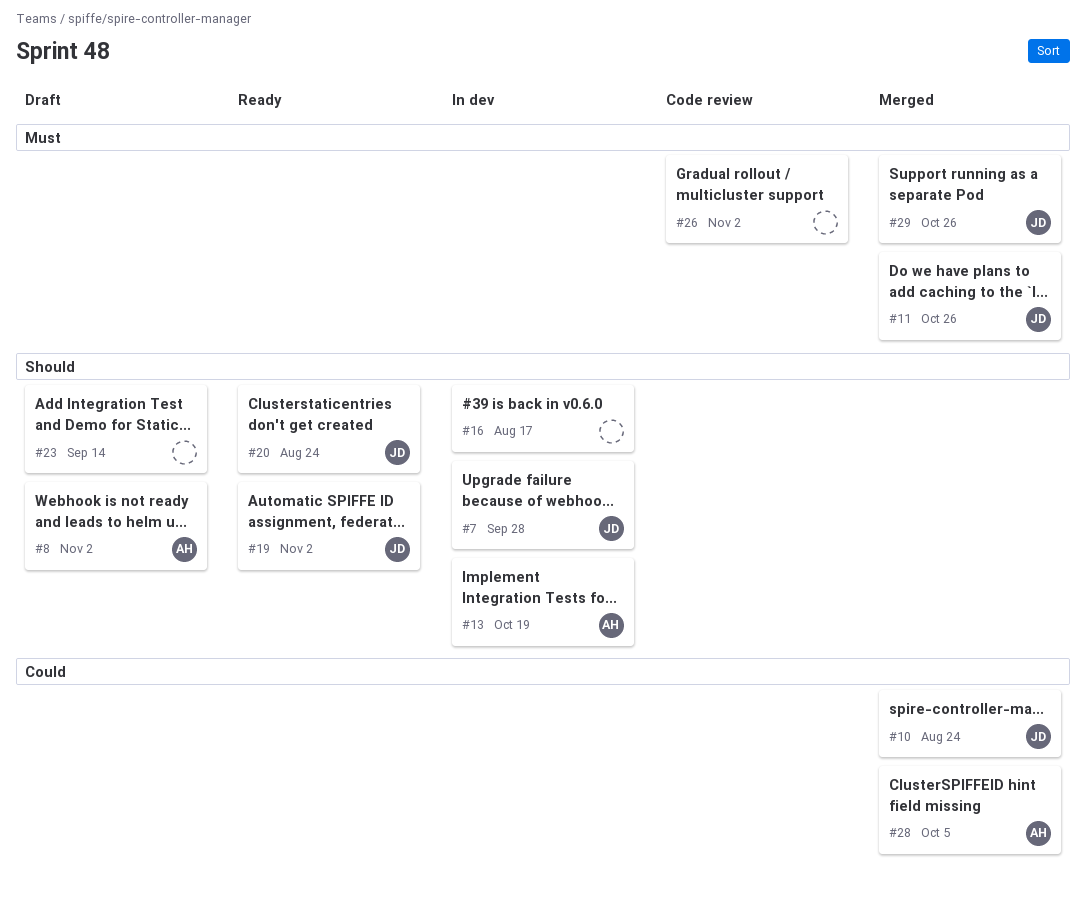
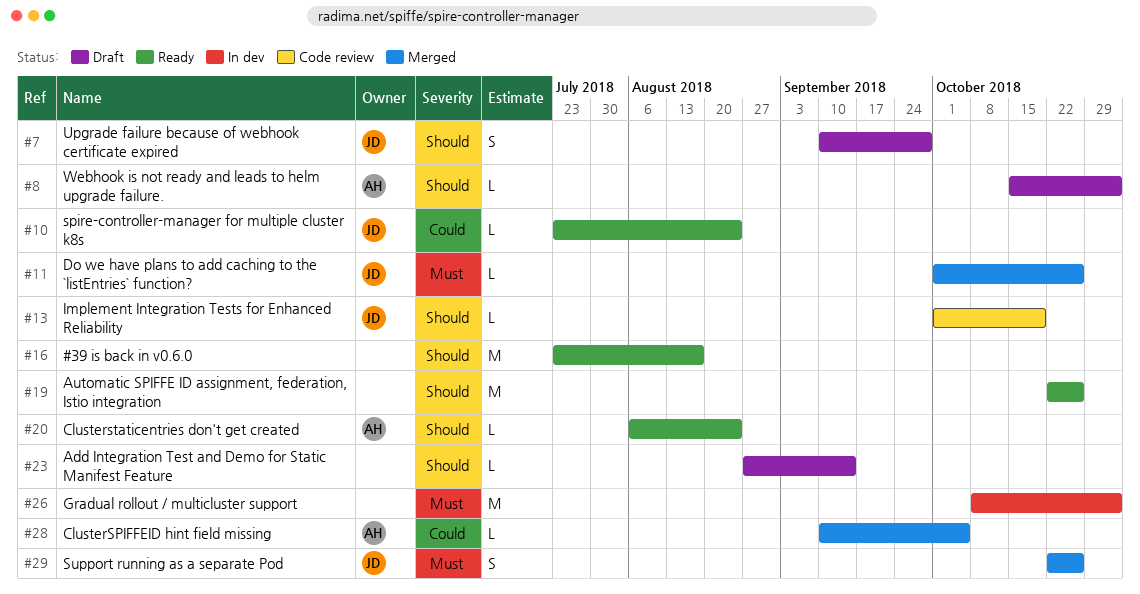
#7, status: In dev -> Draft
#10, status: Merged -> Ready
#13, status: In dev -> Code review
#13, owner: AH -> JD
#16, status: In dev -> Ready
#19, owner: JD -> none
#19, due: Nov 2 -> Oct 26
#20, owner: JD -> AH
#26, status: Code review -> In dev

